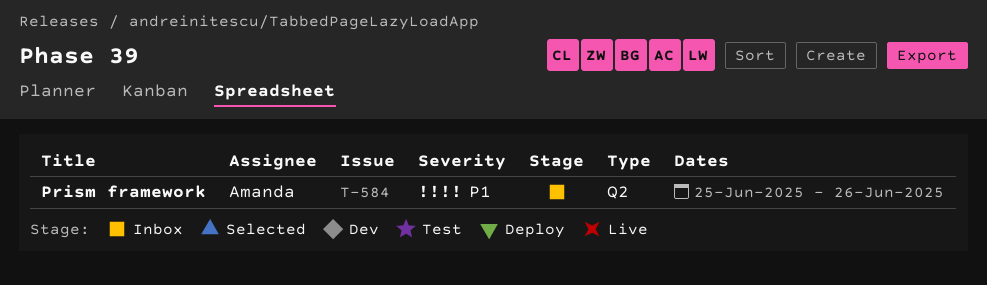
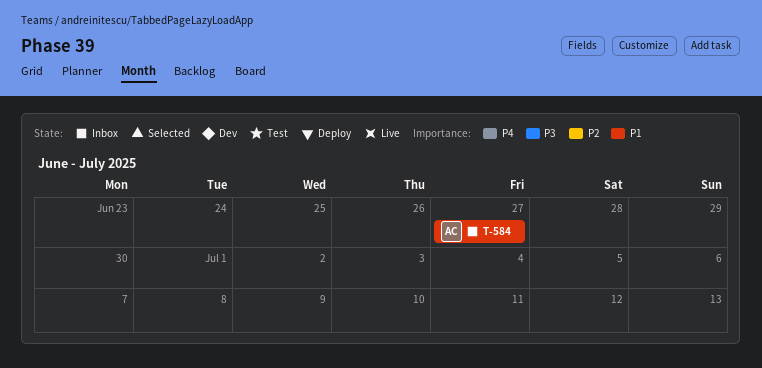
T-584, start: Jun 25 -> Jun 27
T-584, due: Jun 26 -> Jun 27

